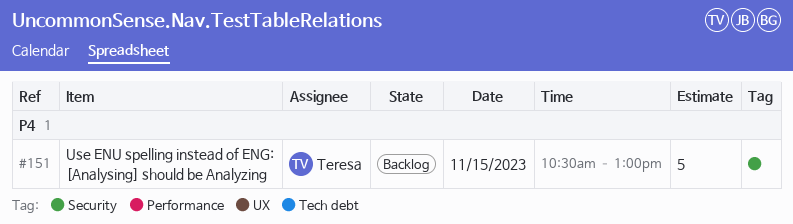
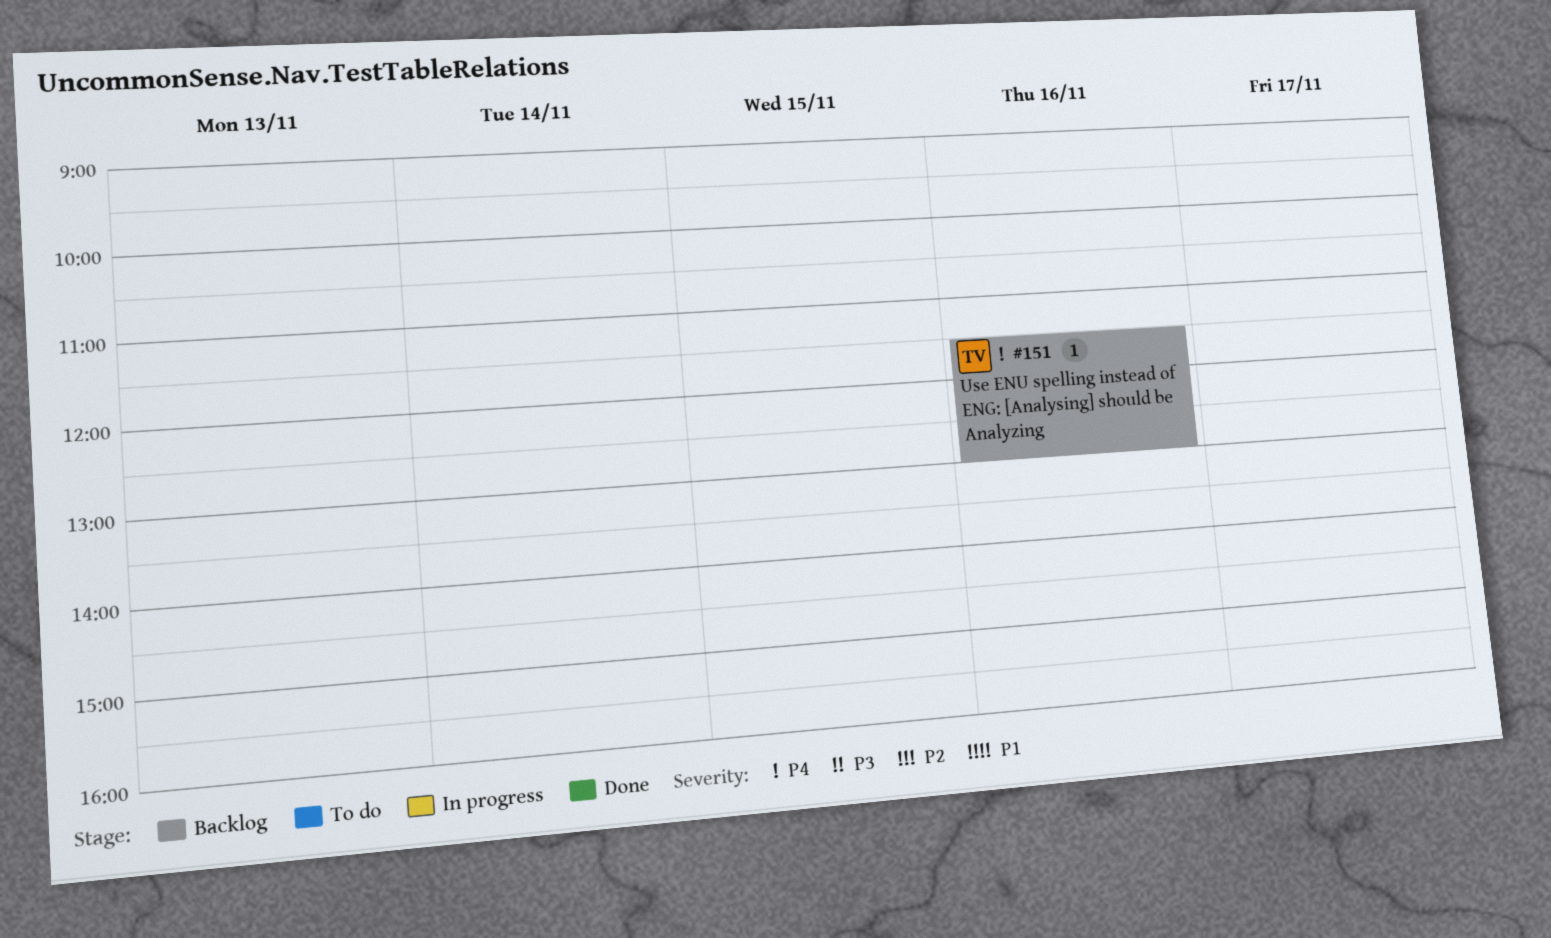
#151, estimate: 5 -> 1
#151, day: Nov 15 -> Nov 16
#151, begins: 10:30 -> 11:30

